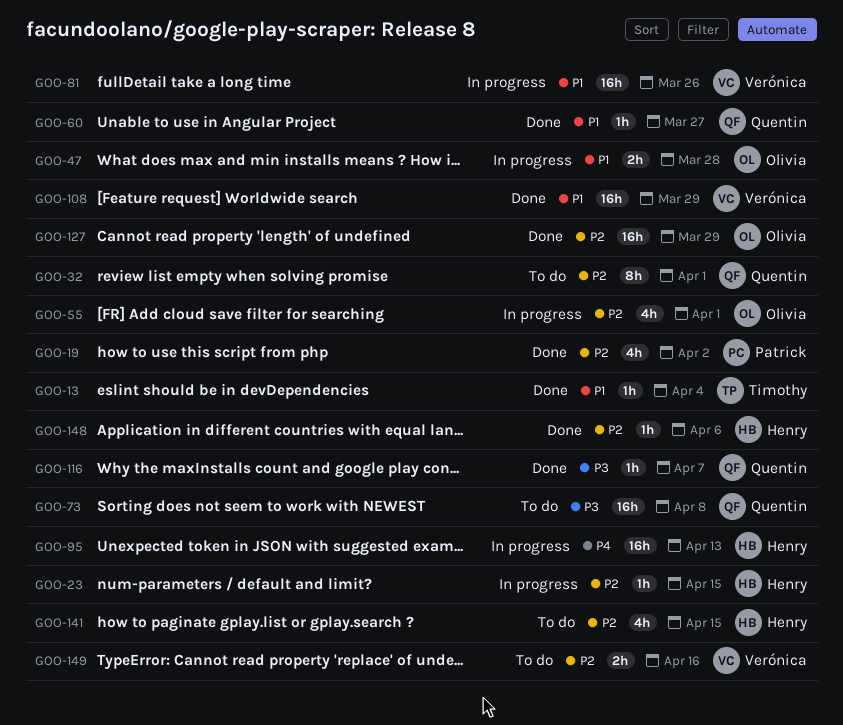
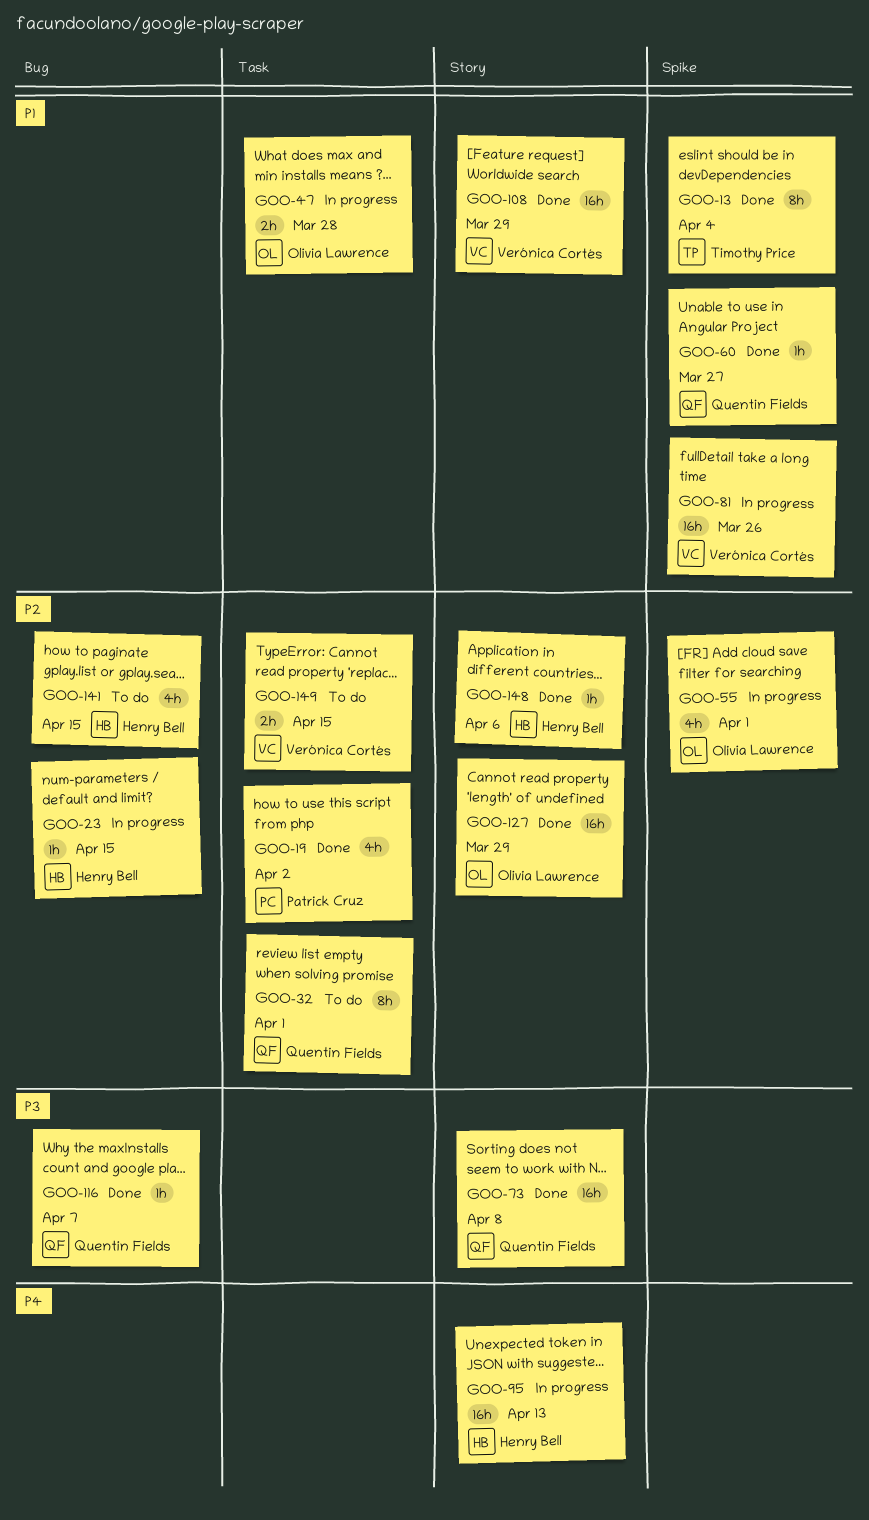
GOO-13, estimate: 1h -> 8h
GOO-73, status: To do -> Done
GOO-149, due: Apr 16 -> Apr 15

